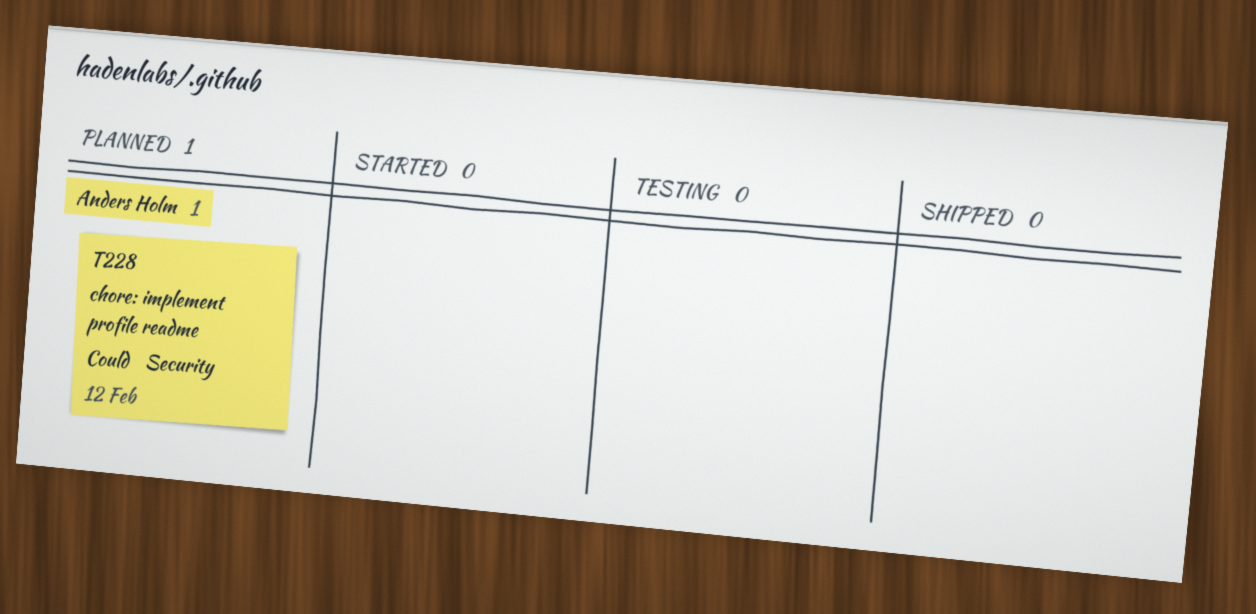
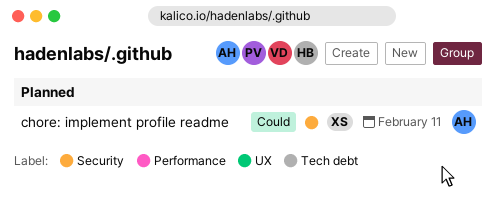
chore: implement profile readme, due: Feb 12 -> Feb 11

